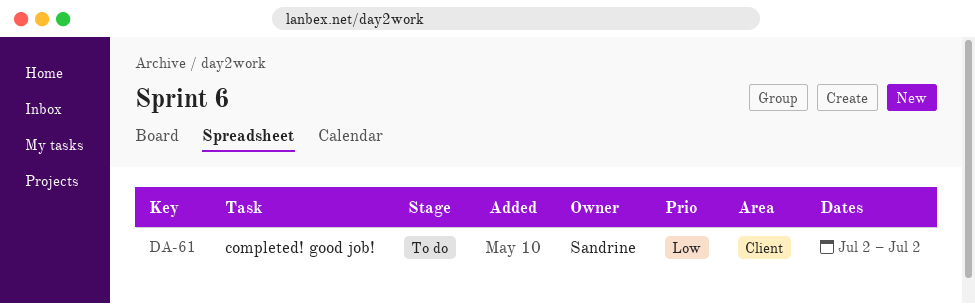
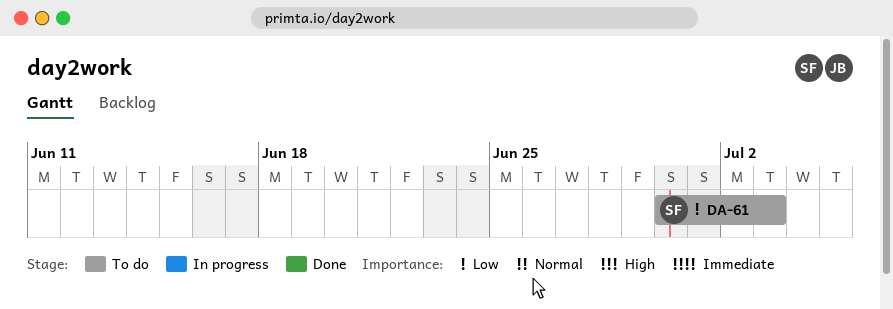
DA-61, start: Jul 2 -> Jun 30
DA-61, due: Jul 2 -> Jul 3

